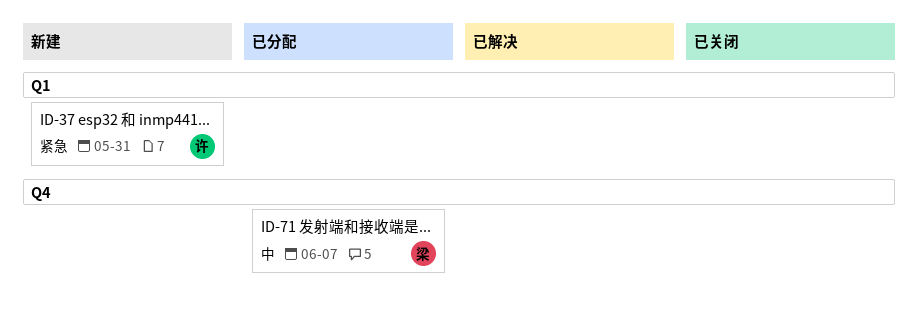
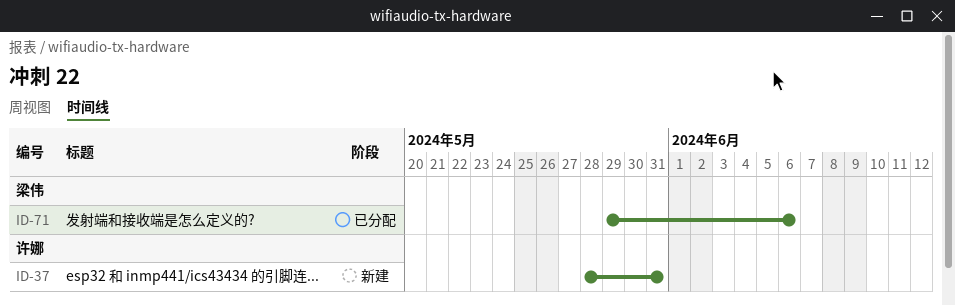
ID-71, due: Jun 7 -> Jun 6

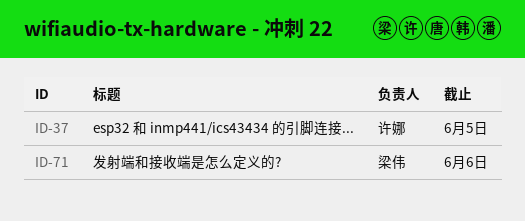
ID-37, due: May 31 -> Jun 5

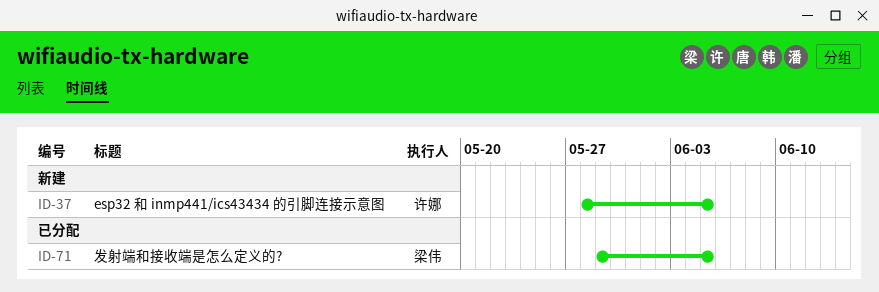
ID-71, due: Jun 6 -> Jun 5

